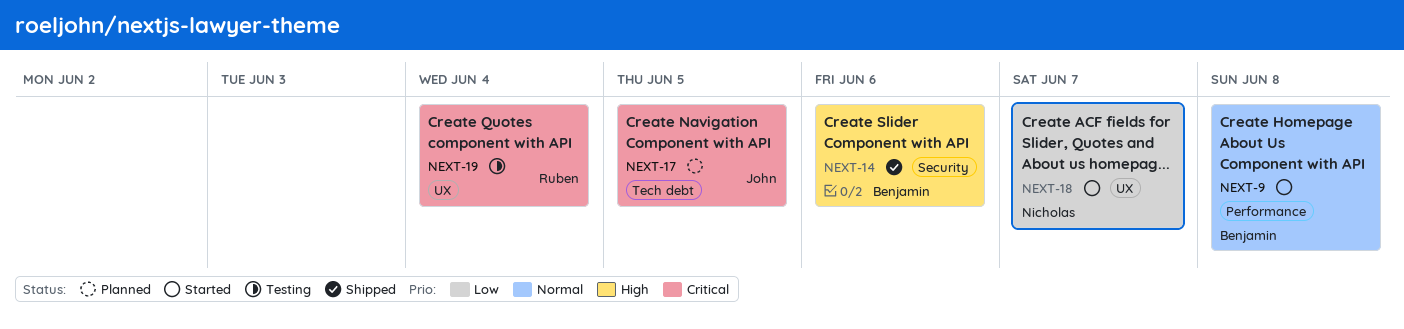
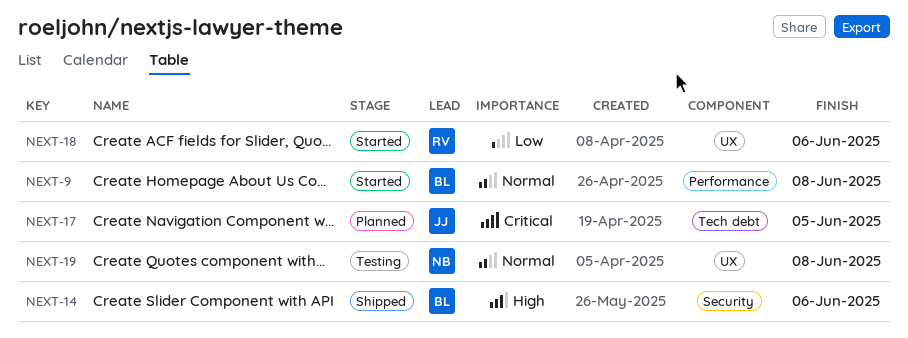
NEXT-18, owner: Nicholas -> Ruben
NEXT-18, due: Jun 7 -> Jun 6
NEXT-19, owner: Ruben -> Nicholas
NEXT-19, priority: Critical -> Normal
NEXT-19, due: Jun 4 -> Jun 8

